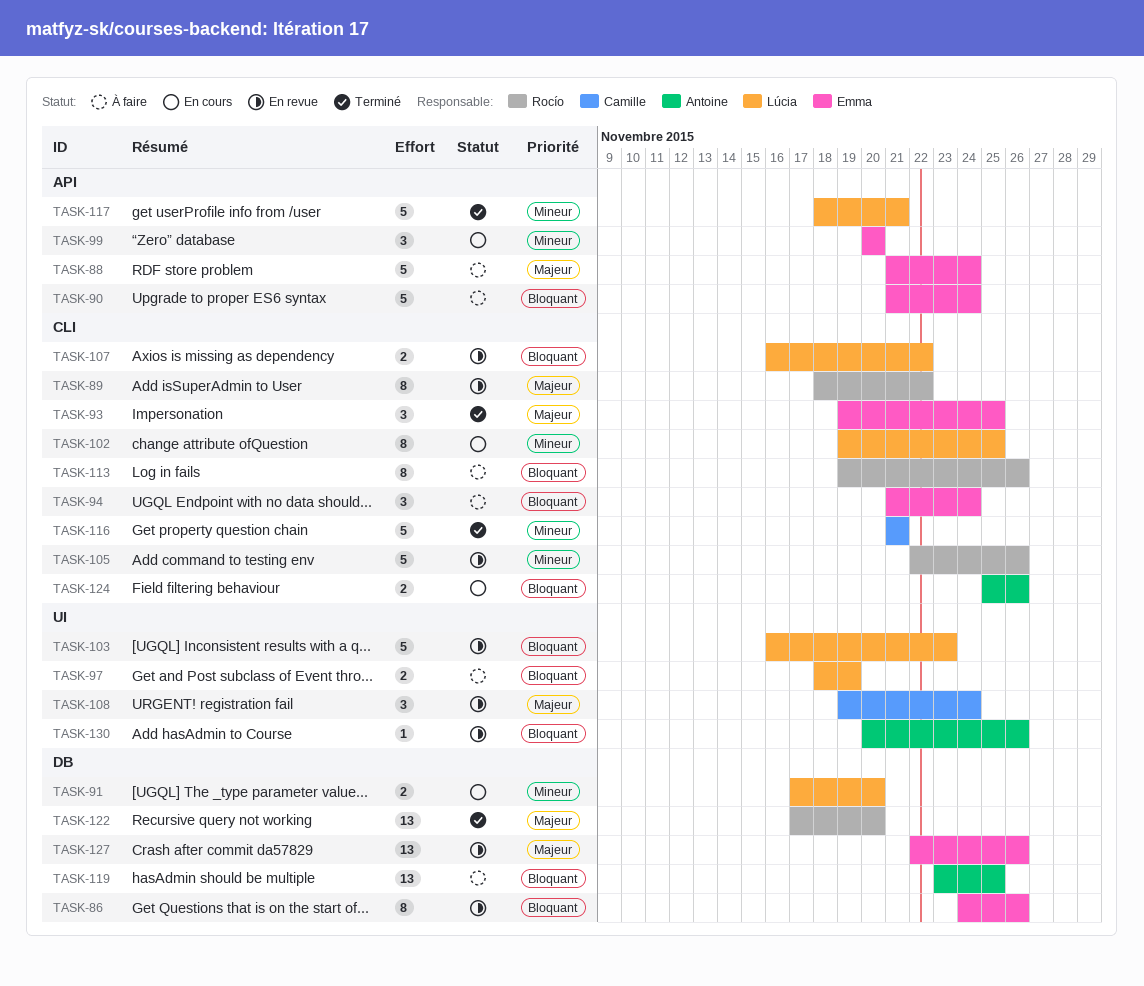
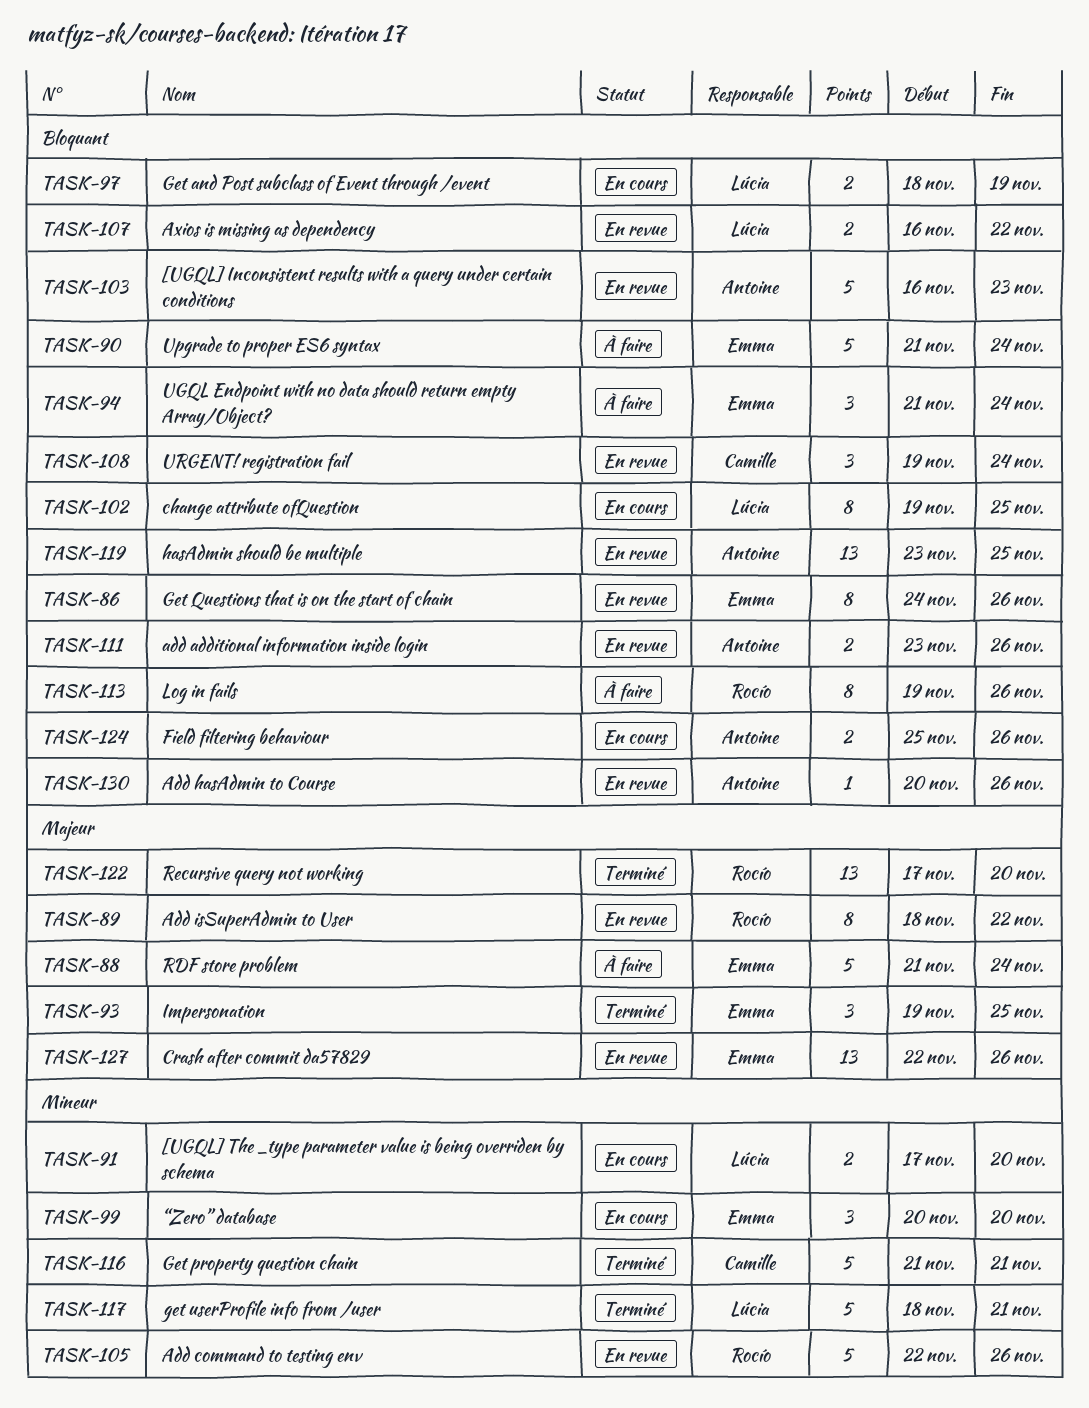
TASK-97, status: À faire -> En cours
TASK-102, priority: Mineur -> Bloquant
TASK-103, owner: Lúcia -> Antoine
TASK-108, priority: Majeur -> Bloquant
TASK-111: none -> present
TASK-119, status: À faire -> En revue

